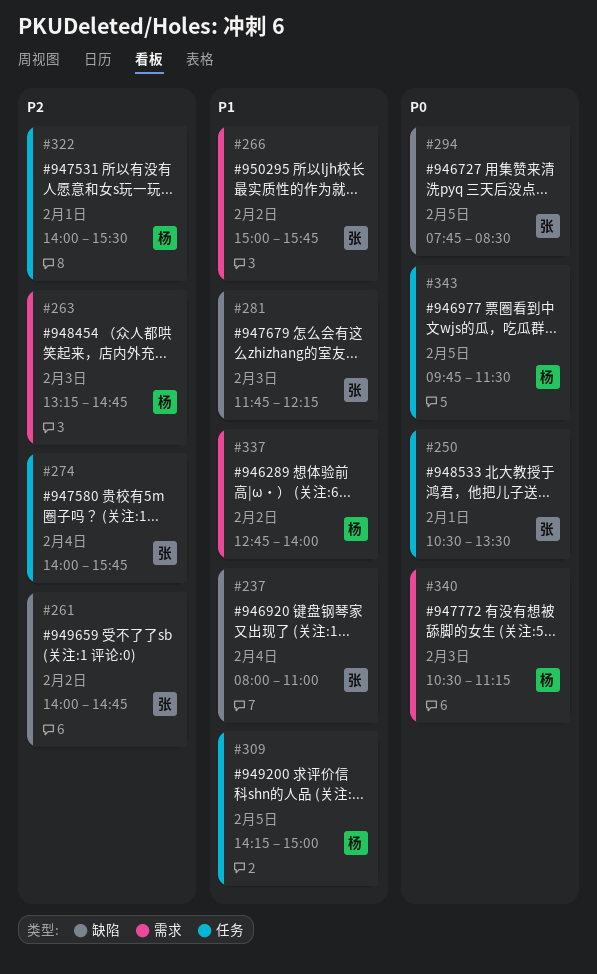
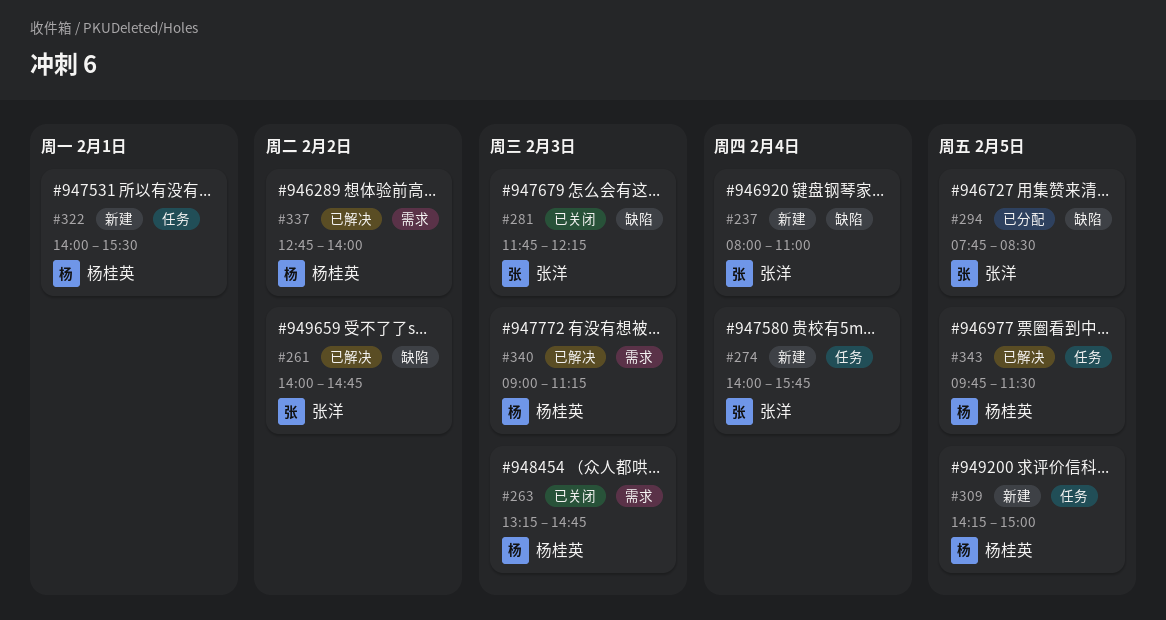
#250: present -> none
#266: present -> none
#340, begins: 10:30 -> 09:00

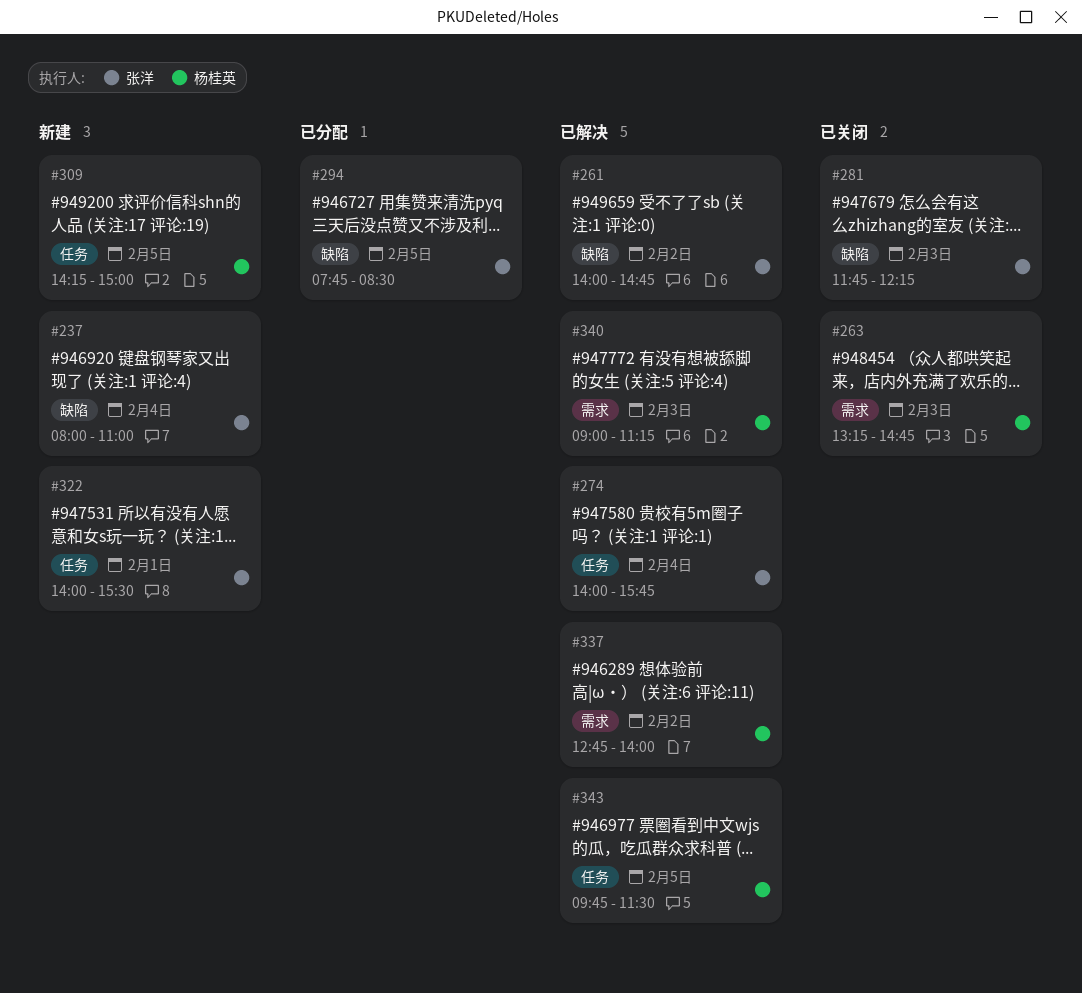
#274, status: 新建 -> 已解决
#322, owner: 杨桂英 -> 张洋

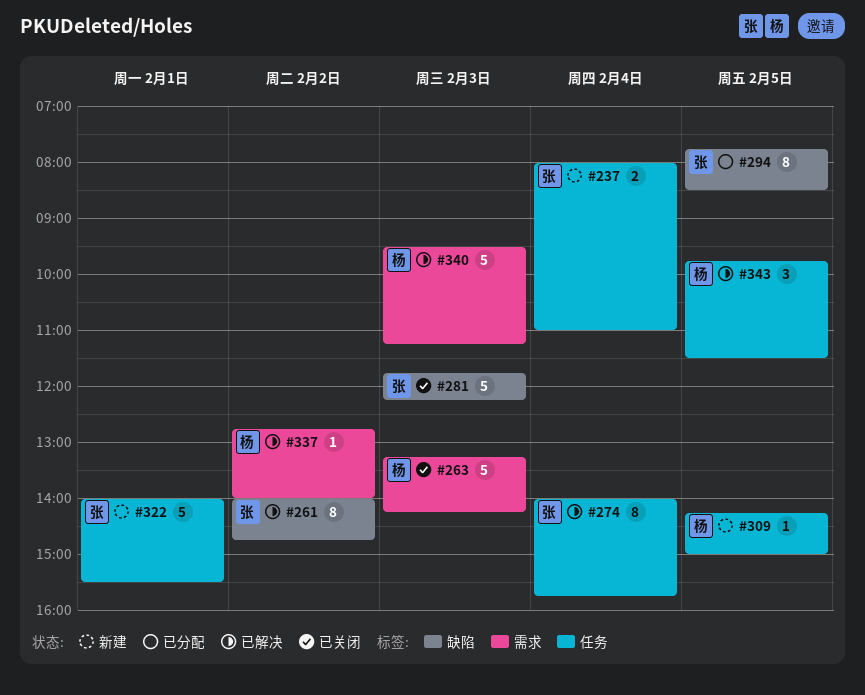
#237, label: 缺陷 -> 任务
#263, ends: 14:45 -> 14:15
#340, begins: 09:00 -> 09:30

